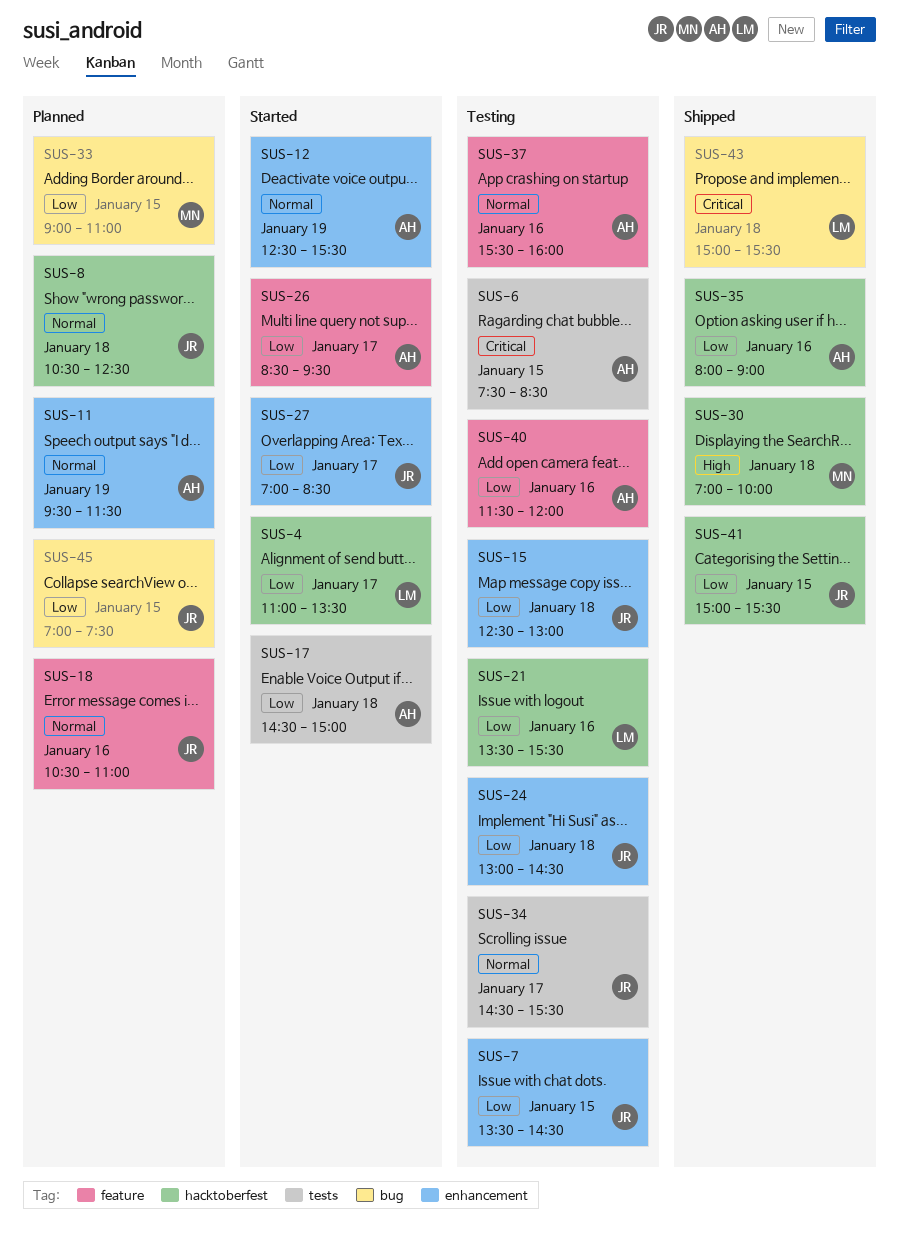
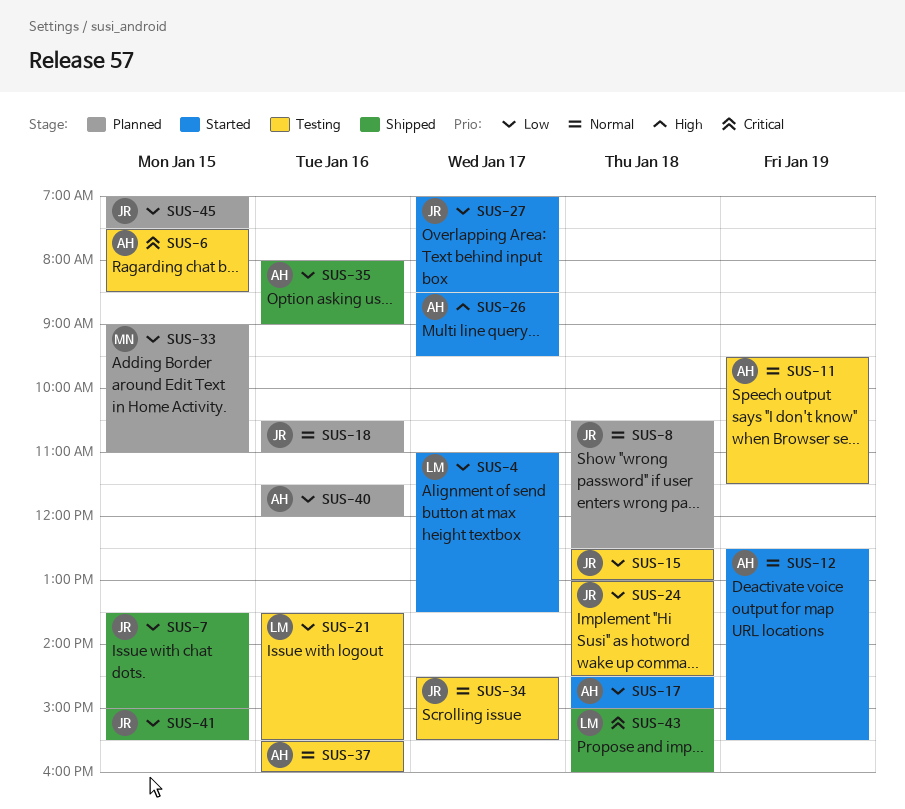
SUS-7, status: Testing -> Shipped
SUS-7, ends: 14:30 -> 15:00
SUS-11, status: Planned -> Testing
SUS-26, priority: Low -> High
SUS-30: present -> none
SUS-40, status: Testing -> Planned
SUS-43, ends: 15:30 -> 16:00

